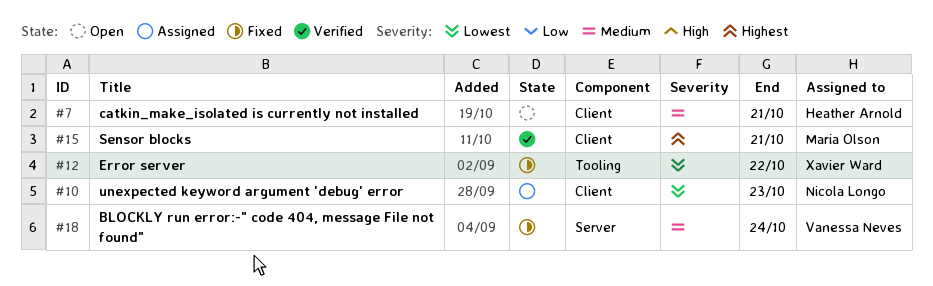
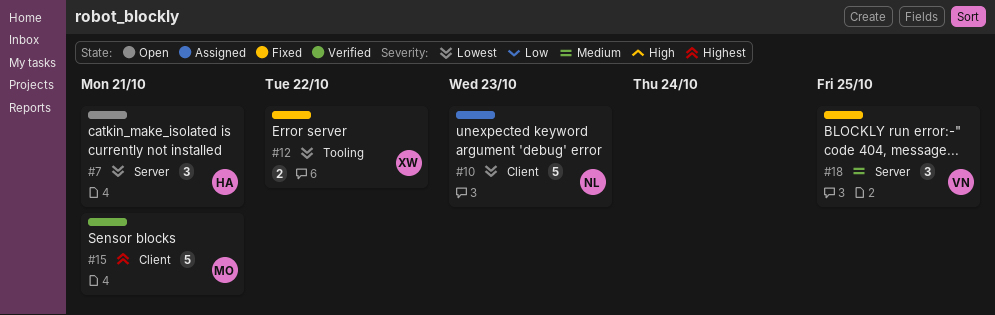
#7, priority: Medium -> Lowest
#7, label: Client -> Server
#18, due: Oct 24 -> Oct 25

